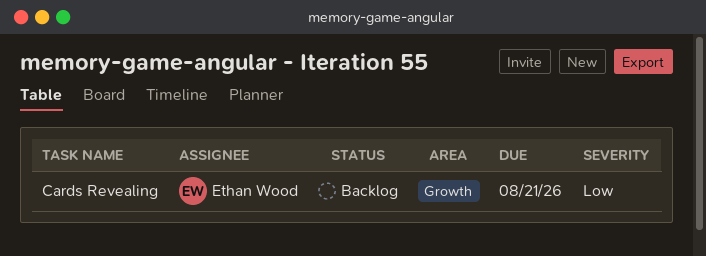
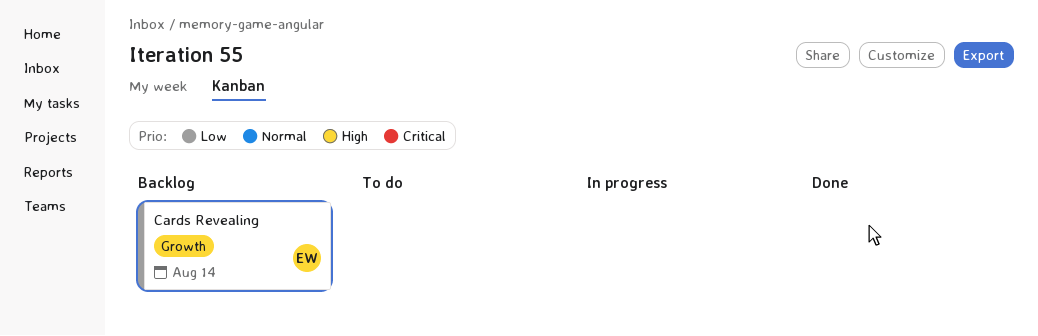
Cards Revealing, due: Aug 21 -> Aug 14

